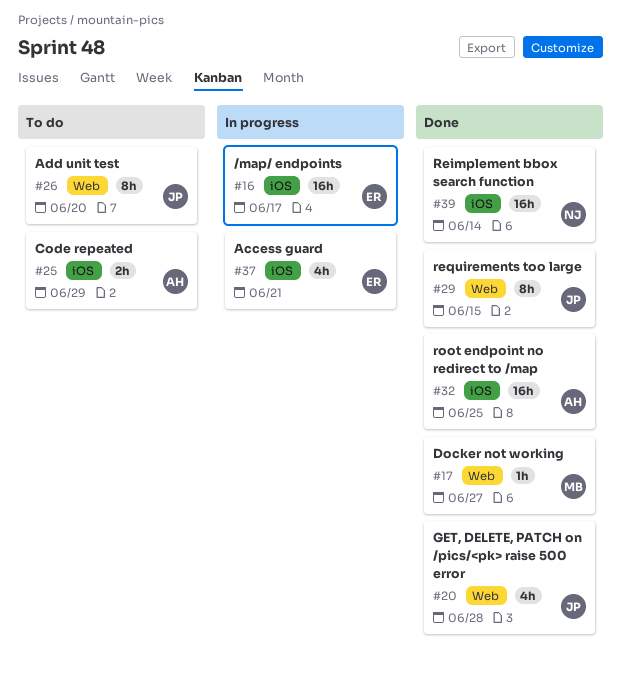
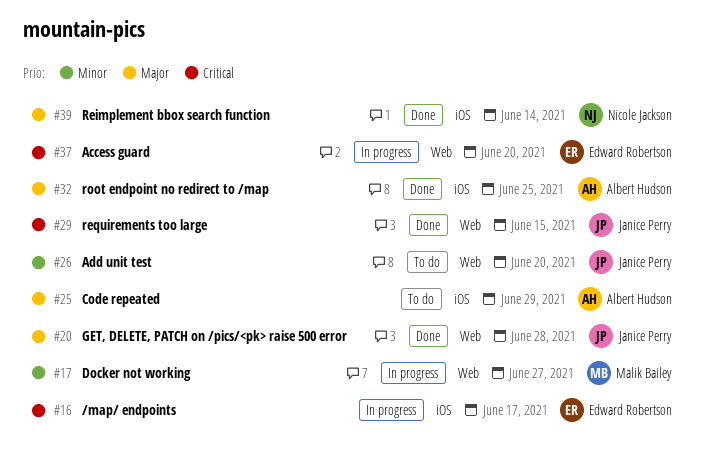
#17, status: Done -> In progress
#37, label: iOS -> Web
#37, due: Jun 21 -> Jun 20

